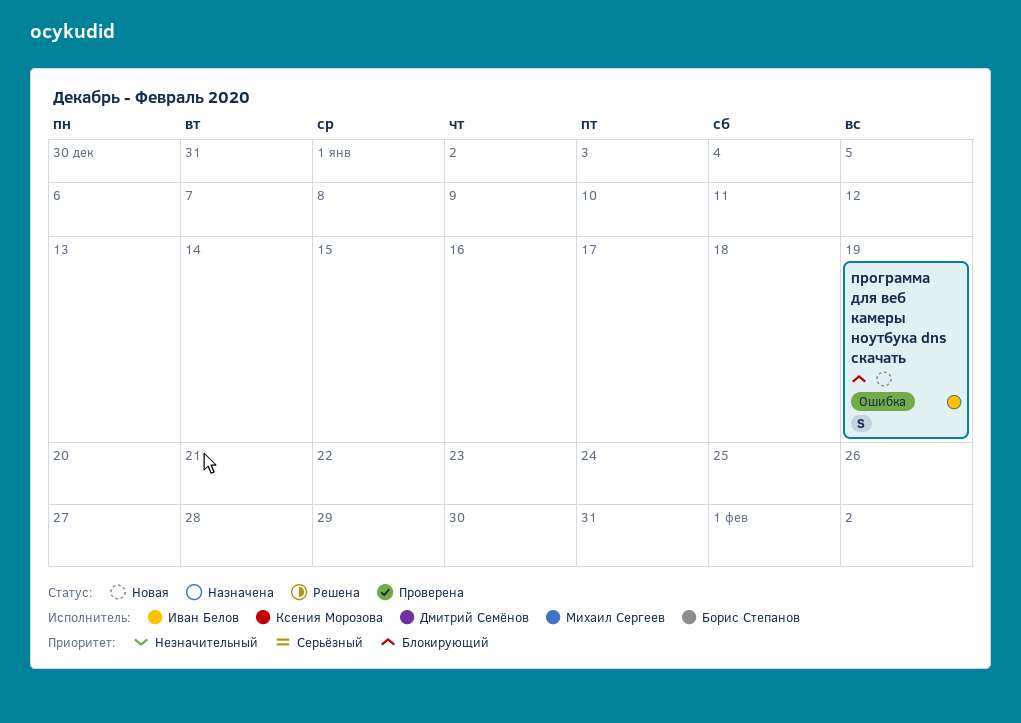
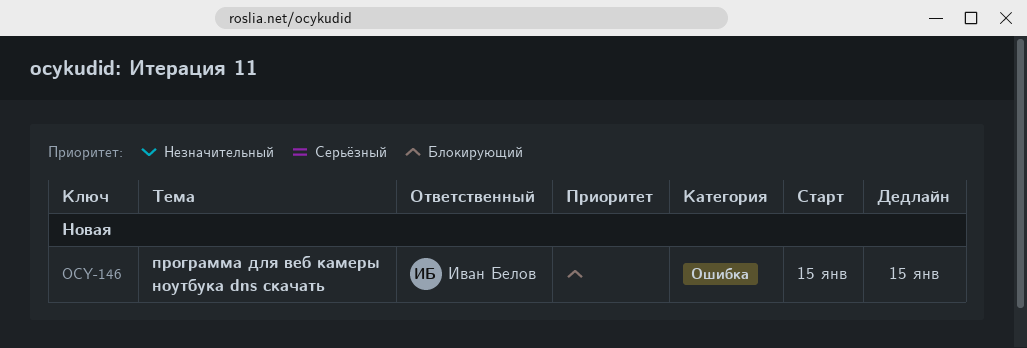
программа для веб камеры ноутбука dns скачать, due: Jan 19 -> Jan 15

